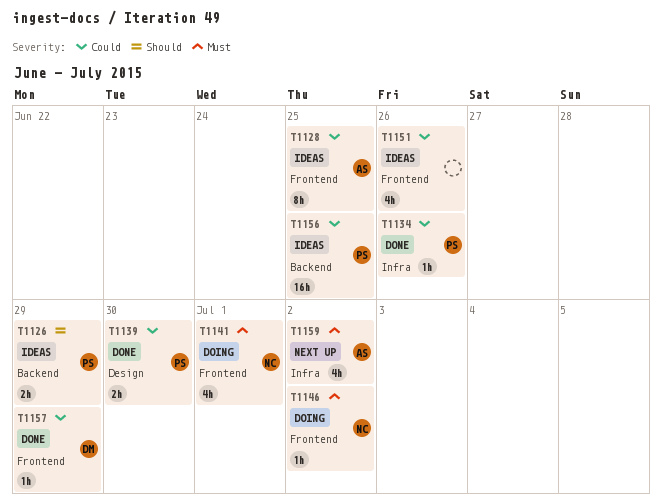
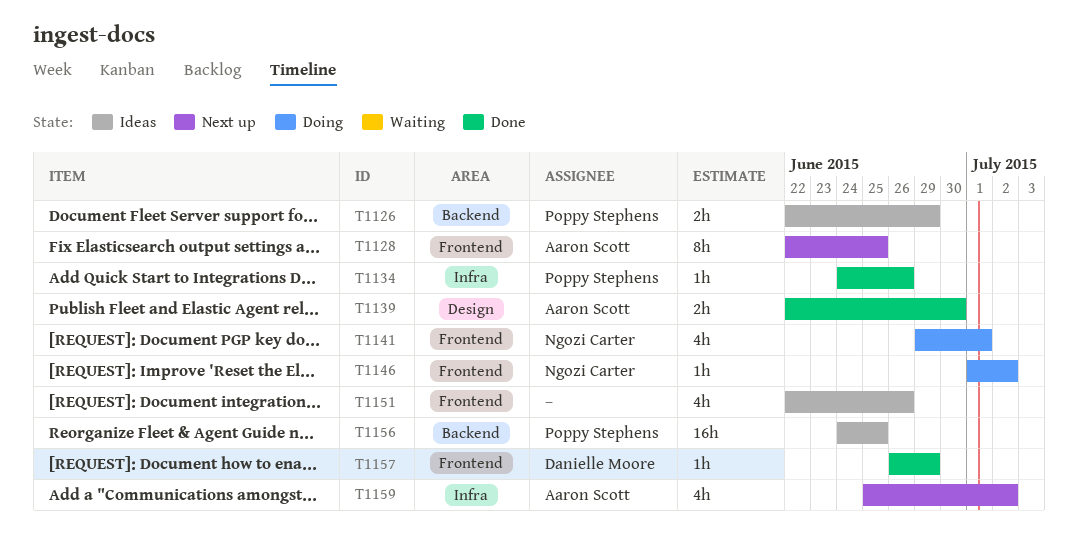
T1128, status: Ideas -> Next up
T1139, owner: Poppy Stephens -> Aaron Scott

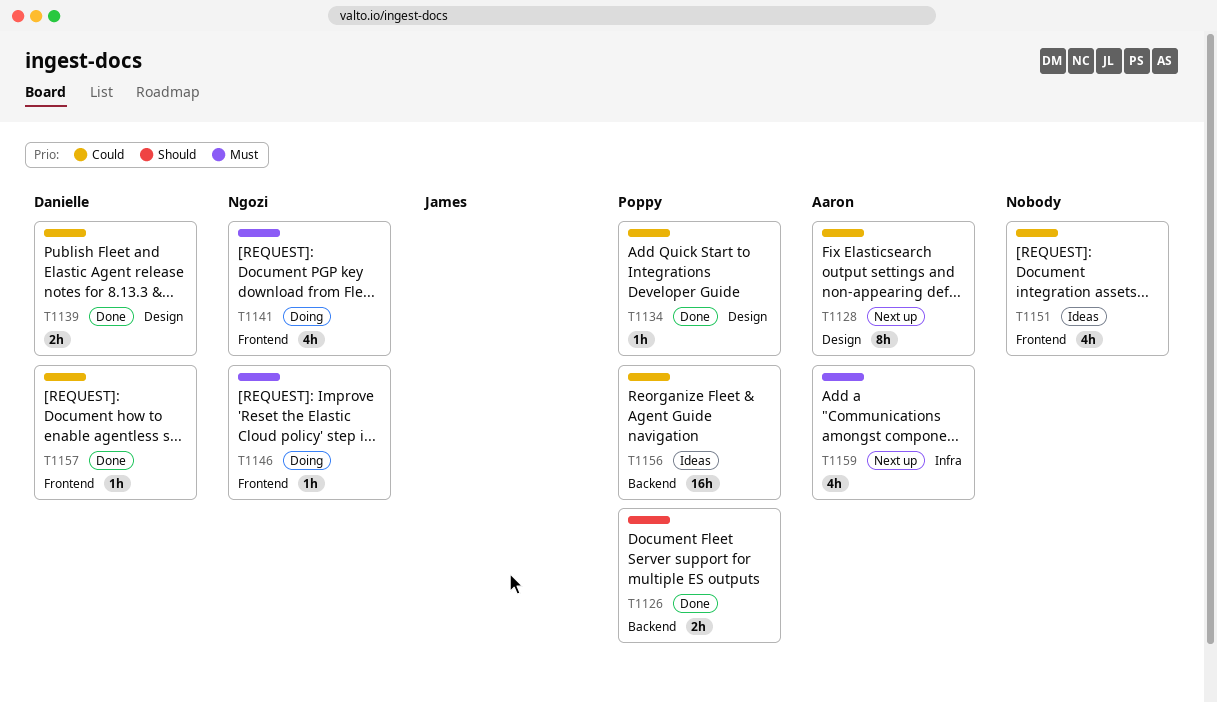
T1126, status: Ideas -> Done
T1128, label: Frontend -> Design
T1134, label: Infra -> Design
T1139, owner: Aaron Scott -> Danielle Moore

